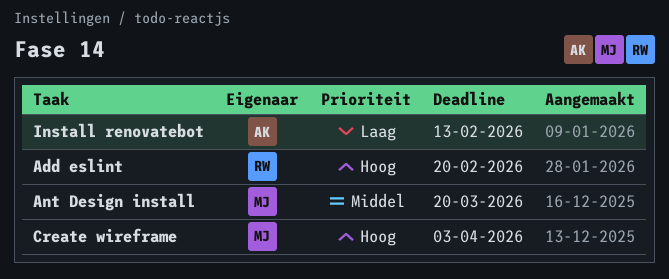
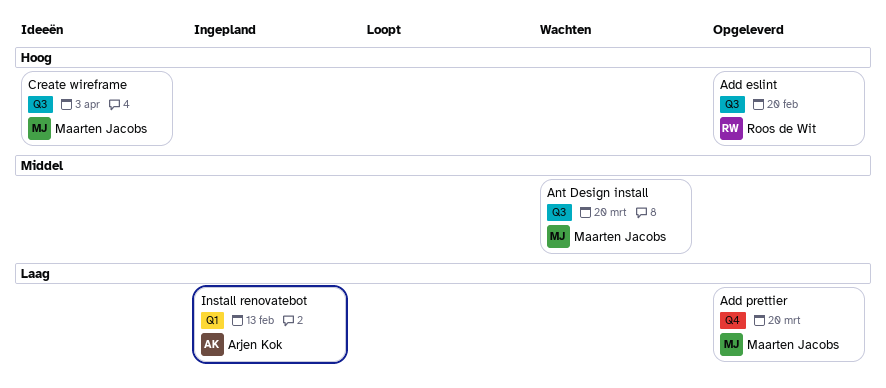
Add prettier: none -> present

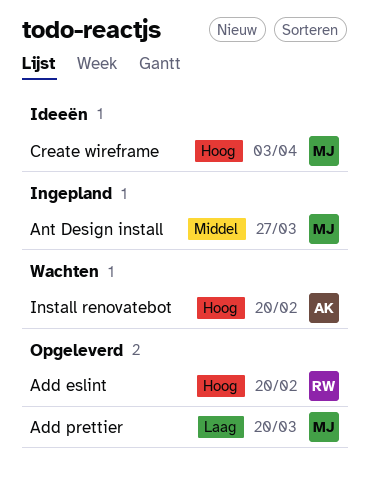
Ant Design install, status: Wachten -> Ingepland
Ant Design install, due: Mar 20 -> Mar 27
Install renovatebot, status: Ingepland -> Wachten
Install renovatebot, priority: Laag -> Hoog
Install renovatebot, due: Feb 13 -> Feb 20

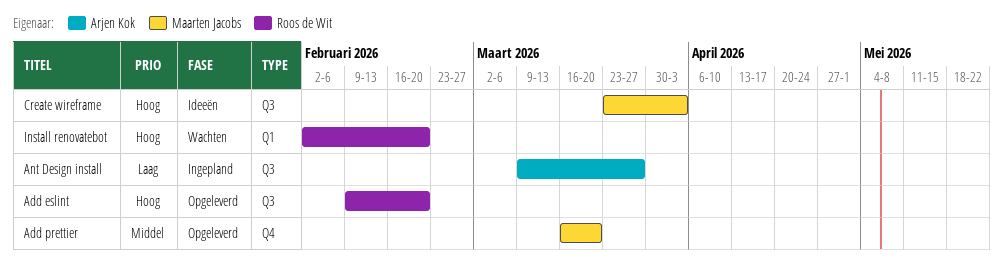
Add prettier, priority: Laag -> Middel
Ant Design install, owner: Maarten Jacobs -> Arjen Kok
Ant Design install, priority: Middel -> Laag
Install renovatebot, owner: Arjen Kok -> Roos de Wit

